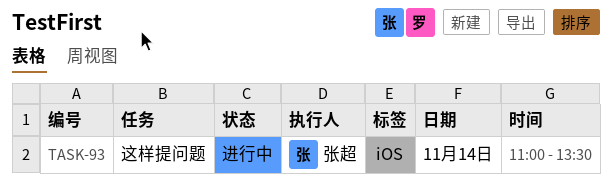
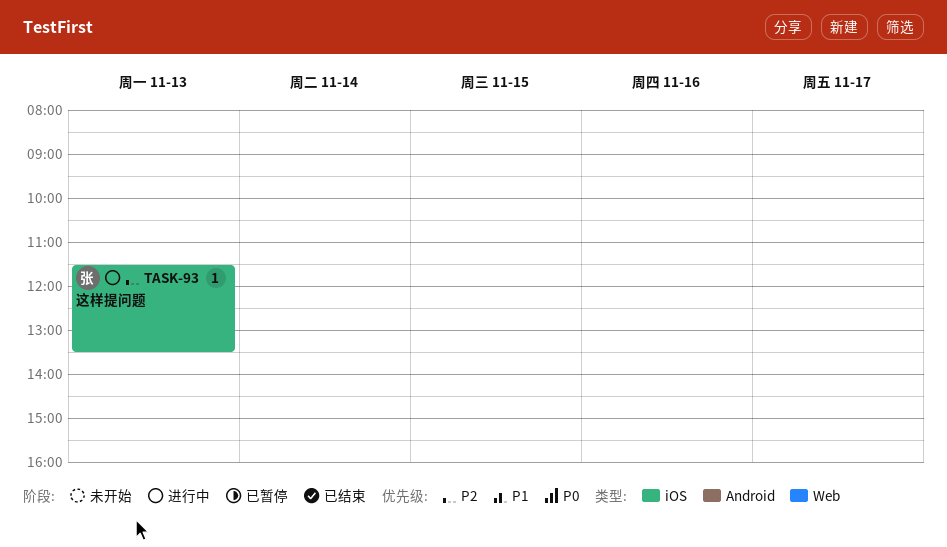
TASK-93, day: Nov 14 -> Nov 13
TASK-93, begins: 11:00 -> 11:30

